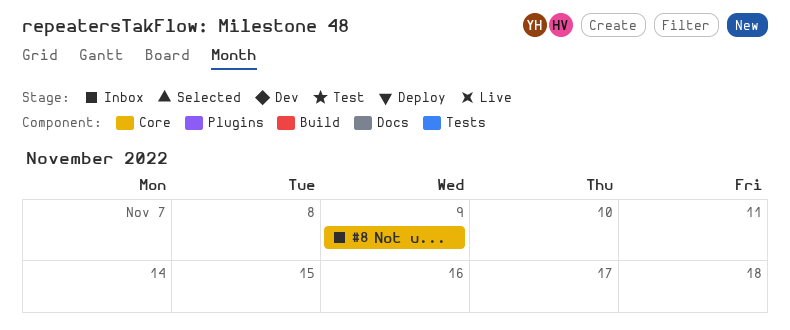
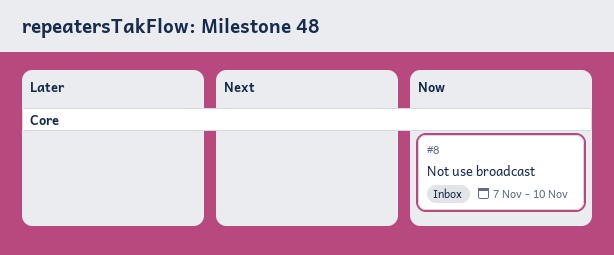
#8, start: Nov 9 -> Nov 7
#8, due: Nov 9 -> Nov 10

